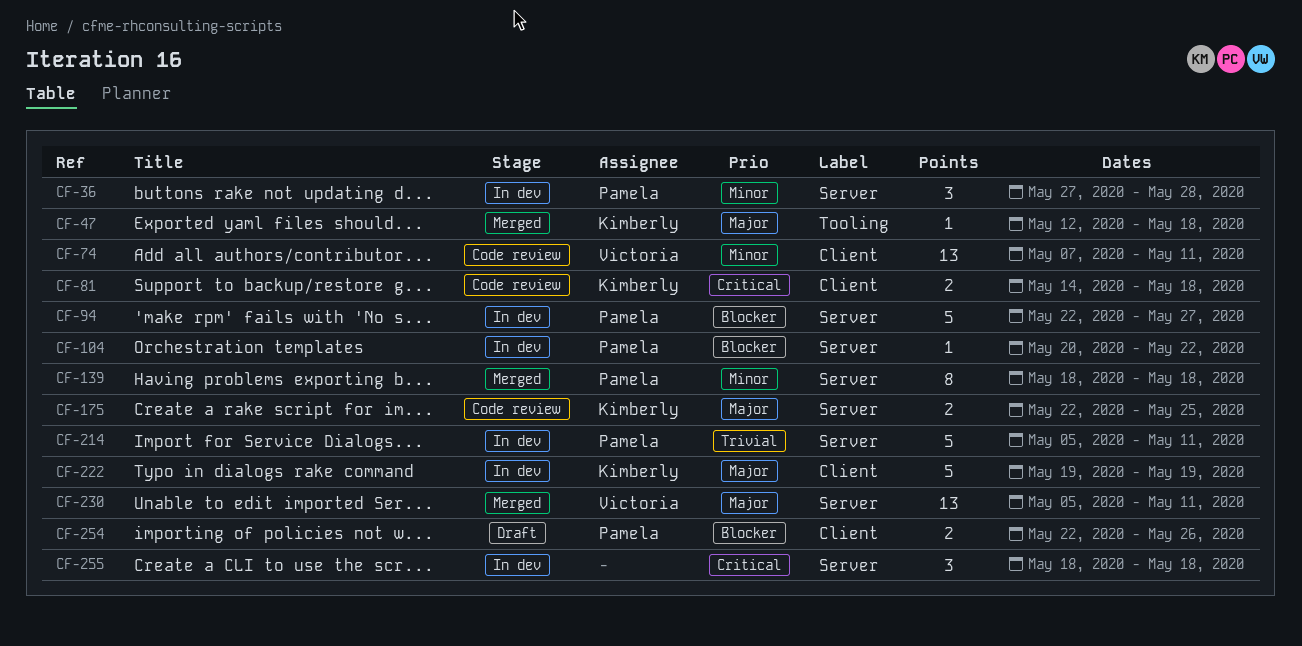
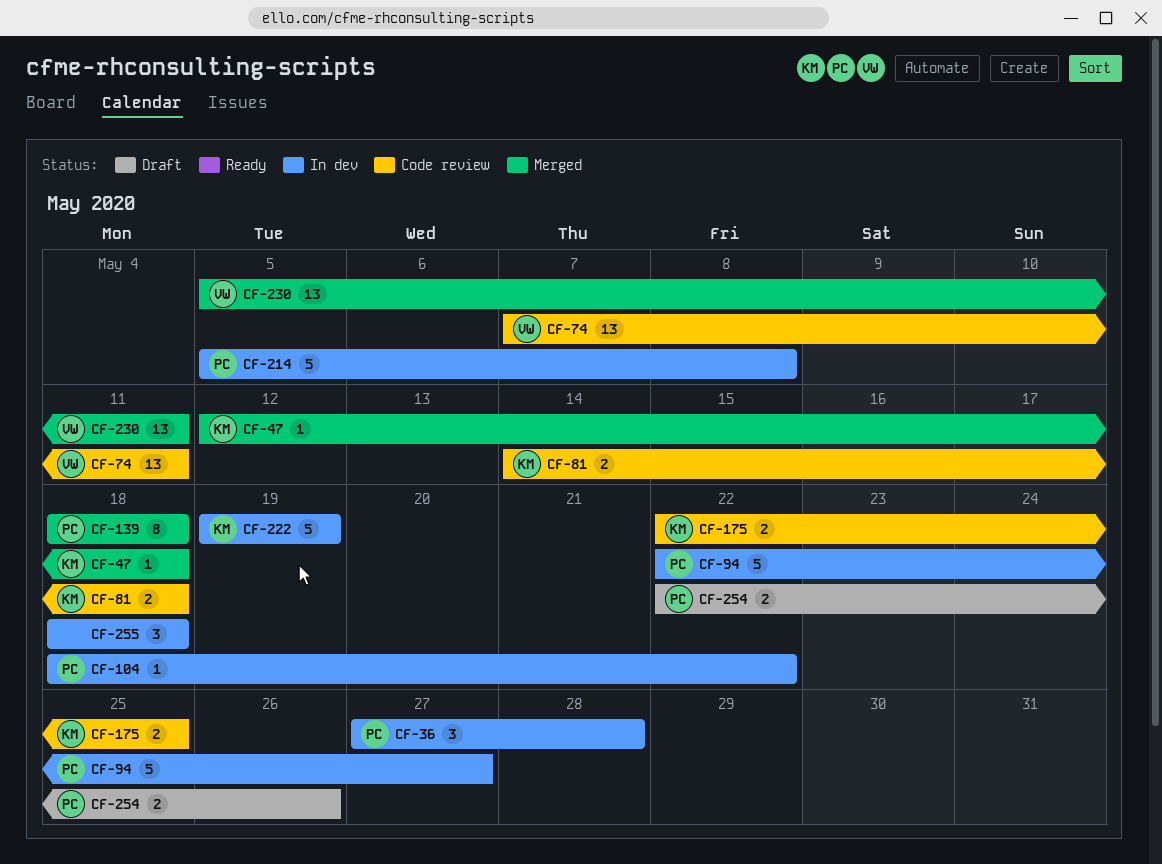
CF-104, start: May 20 -> May 18
CF-214, due: May 11 -> May 8

